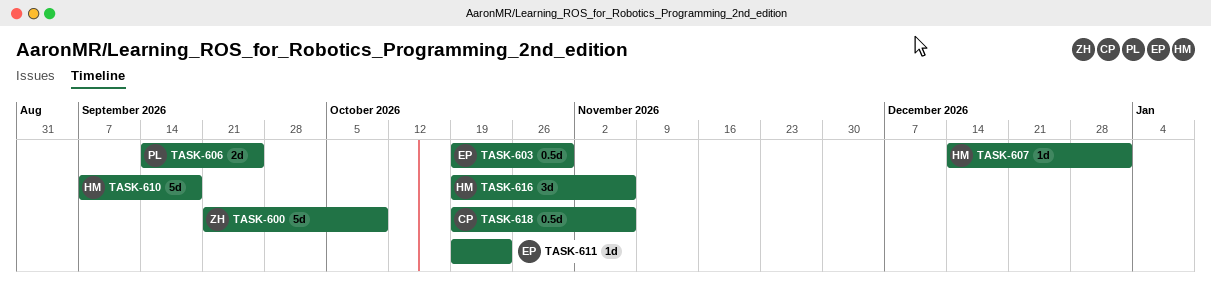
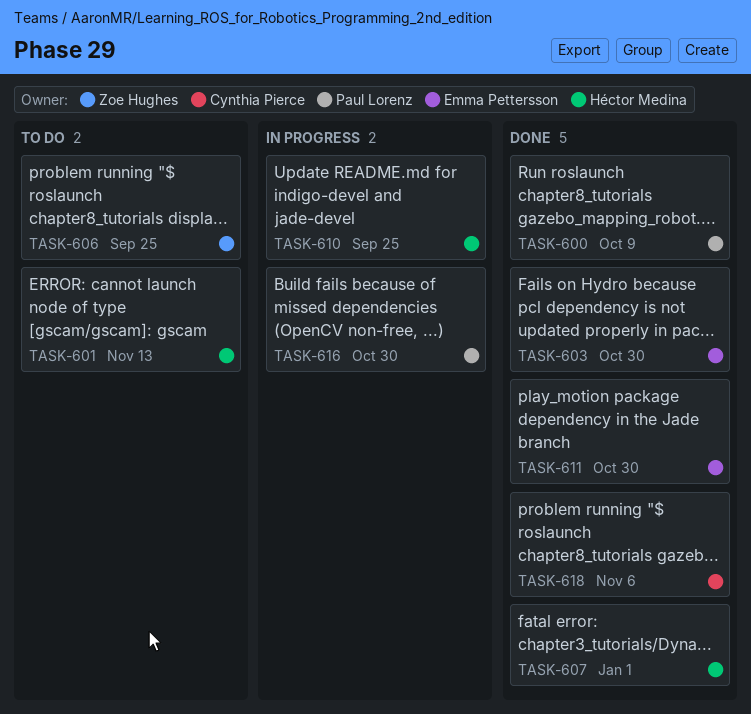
TASK-600, owner: Zoe Hughes -> Paul Lorenz
TASK-601: none -> present
TASK-606, owner: Paul Lorenz -> Zoe Hughes
TASK-610, due: Sep 18 -> Sep 25
TASK-611, due: Oct 23 -> Oct 30
TASK-616, owner: Héctor Medina -> Paul Lorenz
TASK-616, due: Nov 6 -> Oct 30

